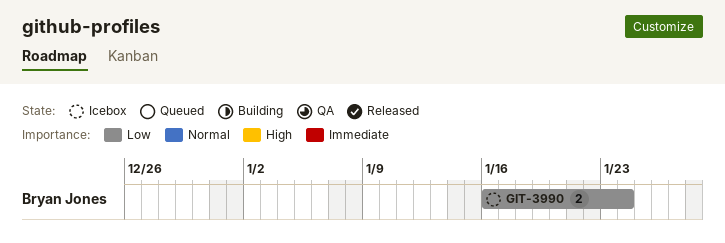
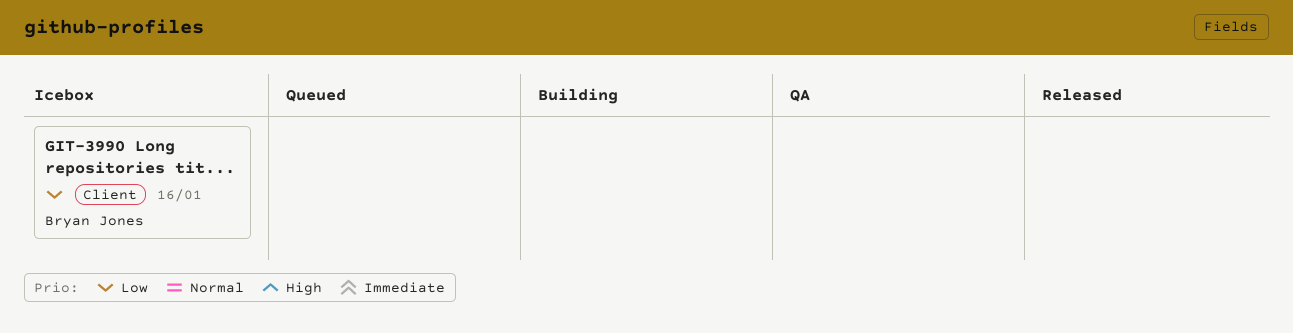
GIT-3990, due: Jan 24 -> Jan 16

